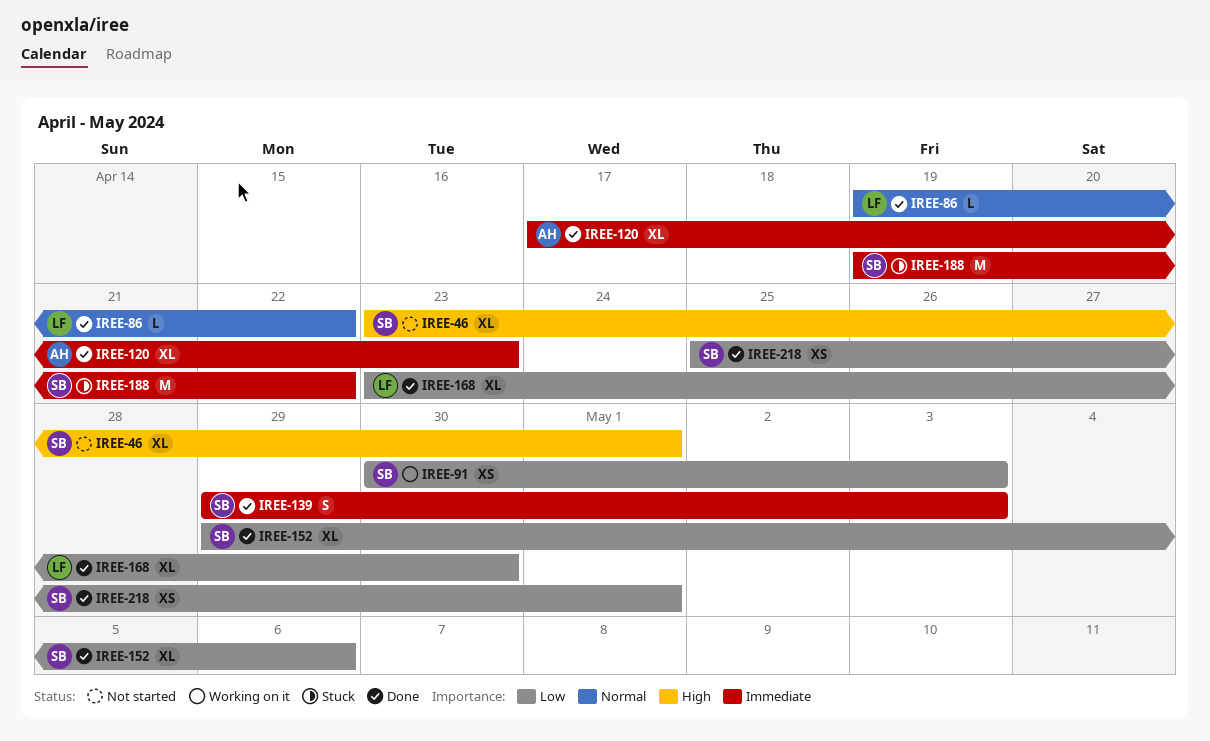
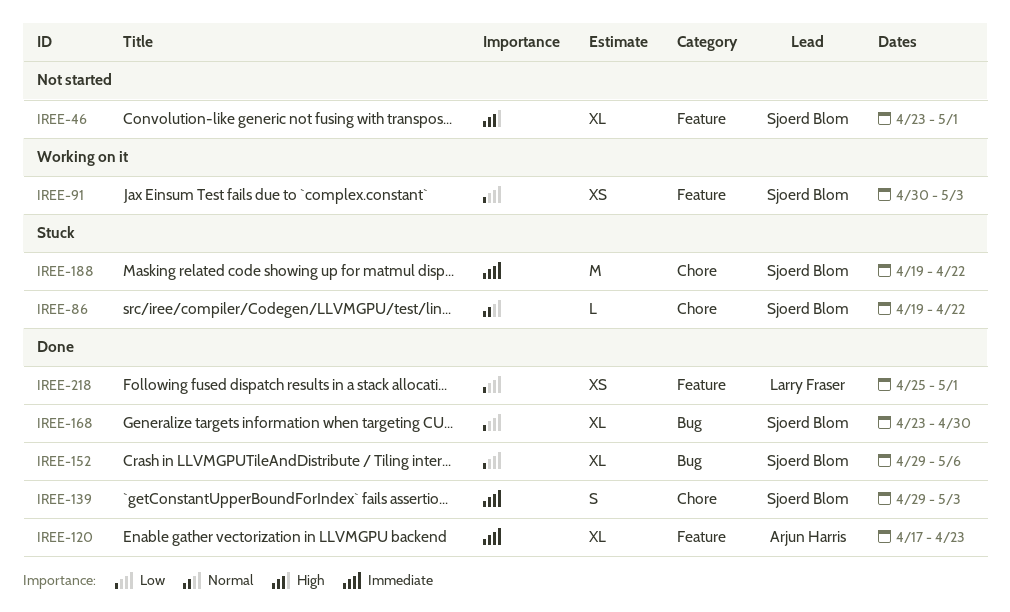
IREE-86, status: Done -> Stuck
IREE-86, owner: Larry Fraser -> Sjoerd Blom
IREE-168, owner: Larry Fraser -> Sjoerd Blom
IREE-218, owner: Sjoerd Blom -> Larry Fraser

